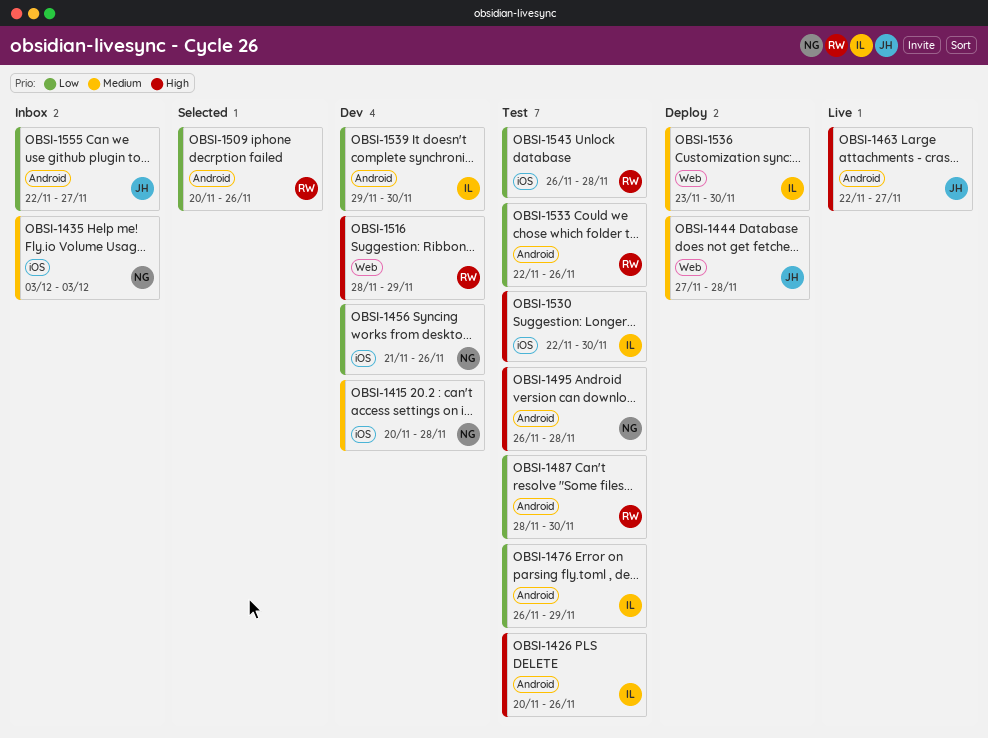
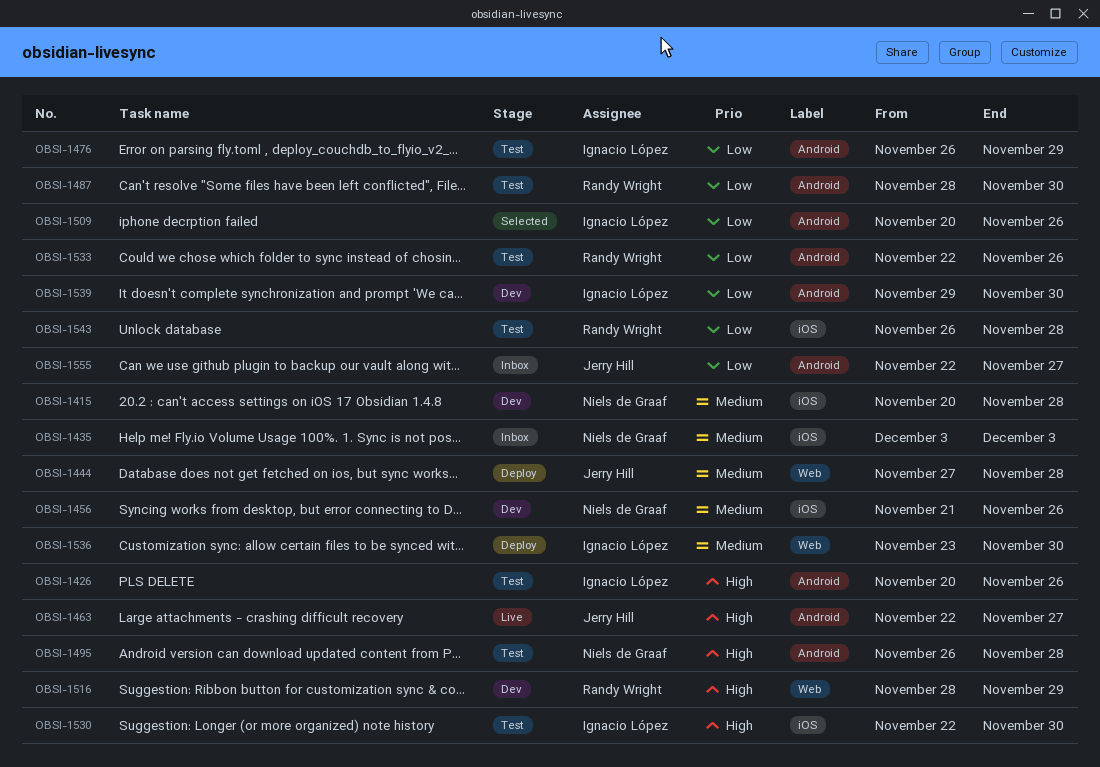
OBSI-1456, priority: Low -> Medium
OBSI-1509, owner: Randy Wright -> Ignacio López

